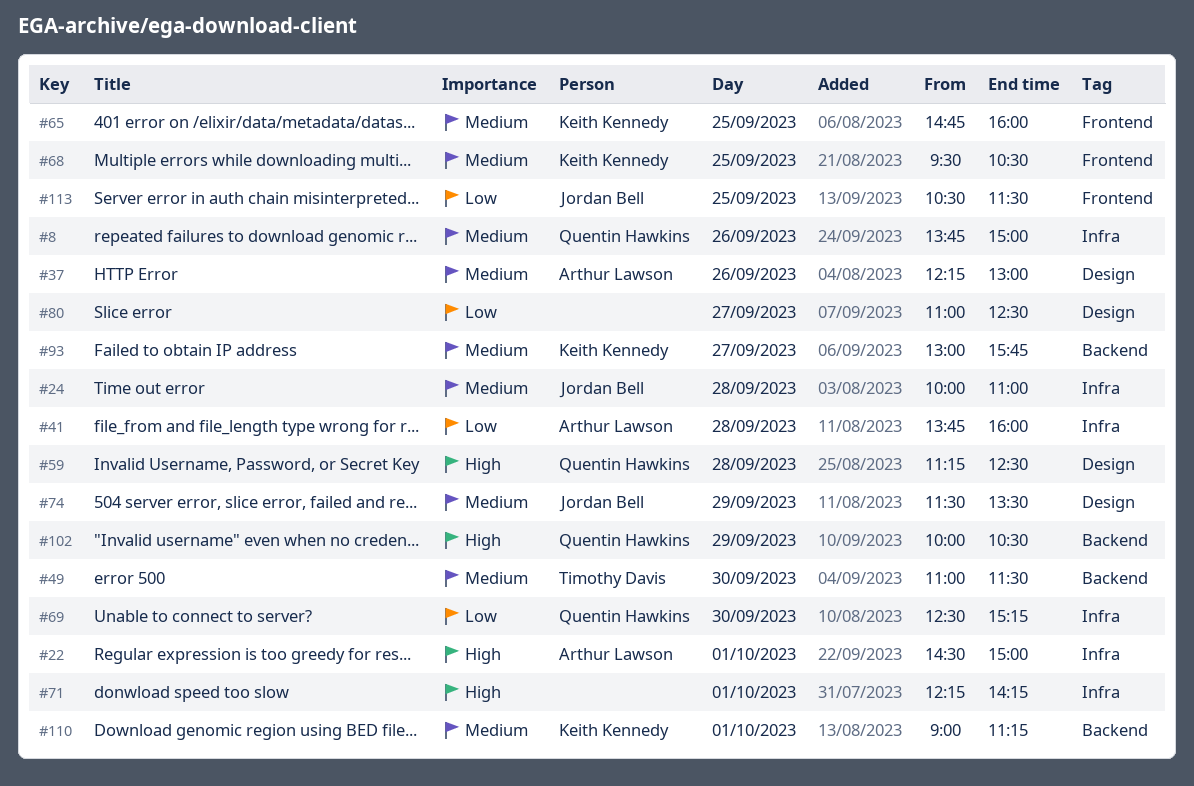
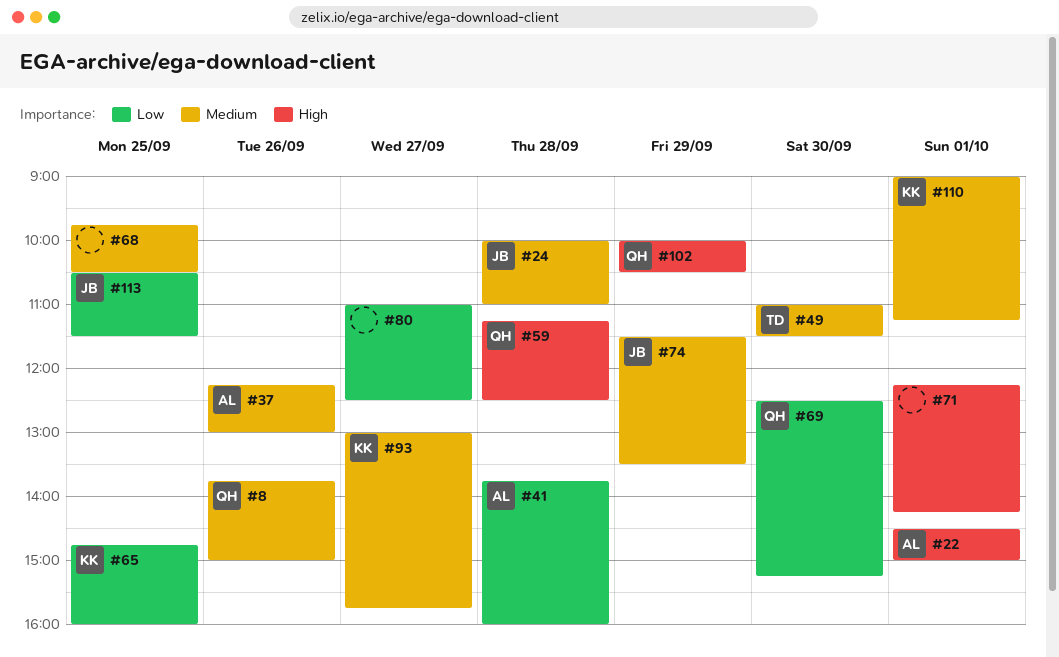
#65, priority: Medium -> Low
#68, owner: Keith Kennedy -> none
#68, begins: 09:30 -> 09:45

